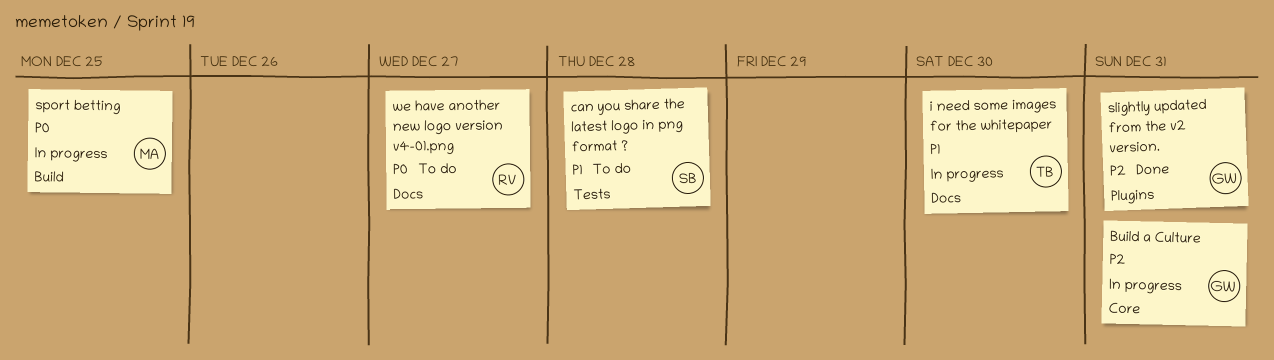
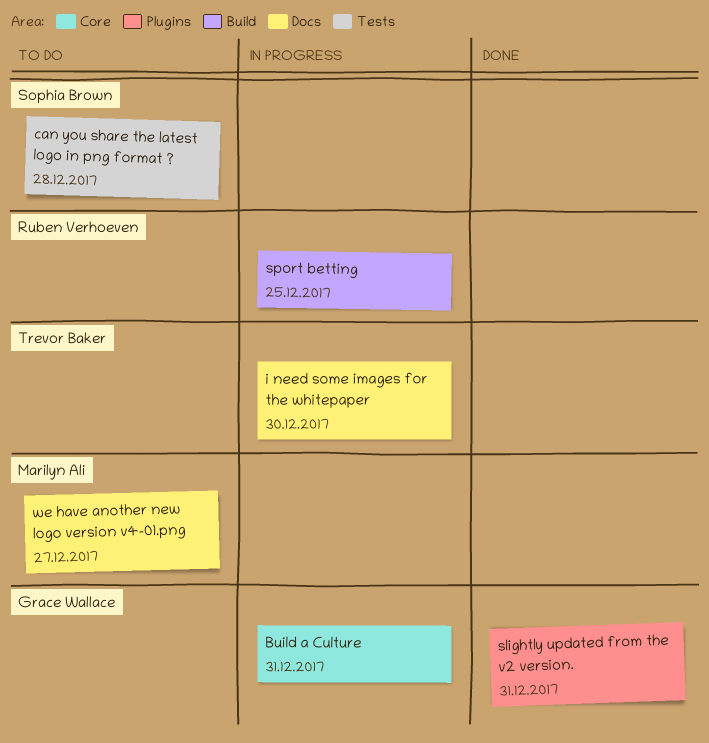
sport betting, owner: Marilyn Ali -> Ruben Verhoeven
we have another new logo version v4-01.png, owner: Ruben Verhoeven -> Marilyn Ali

